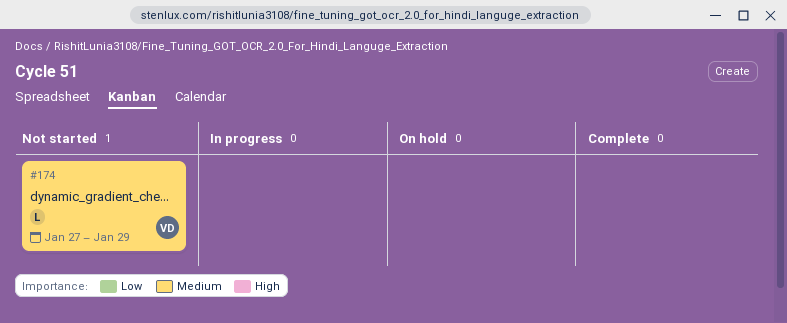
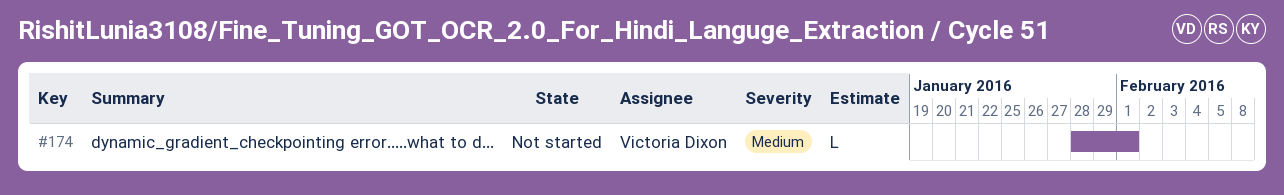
#174, start: Jan 27 -> Jan 28
#174, due: Jan 29 -> Feb 1

